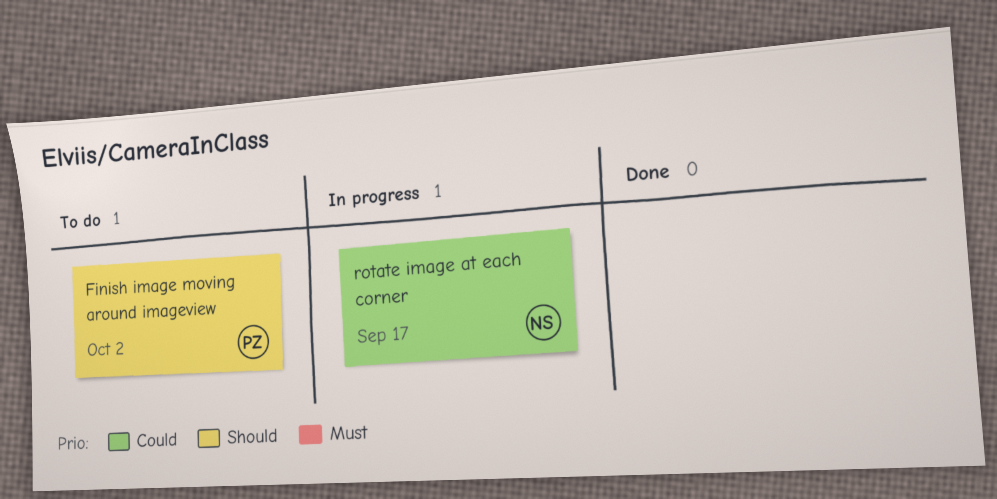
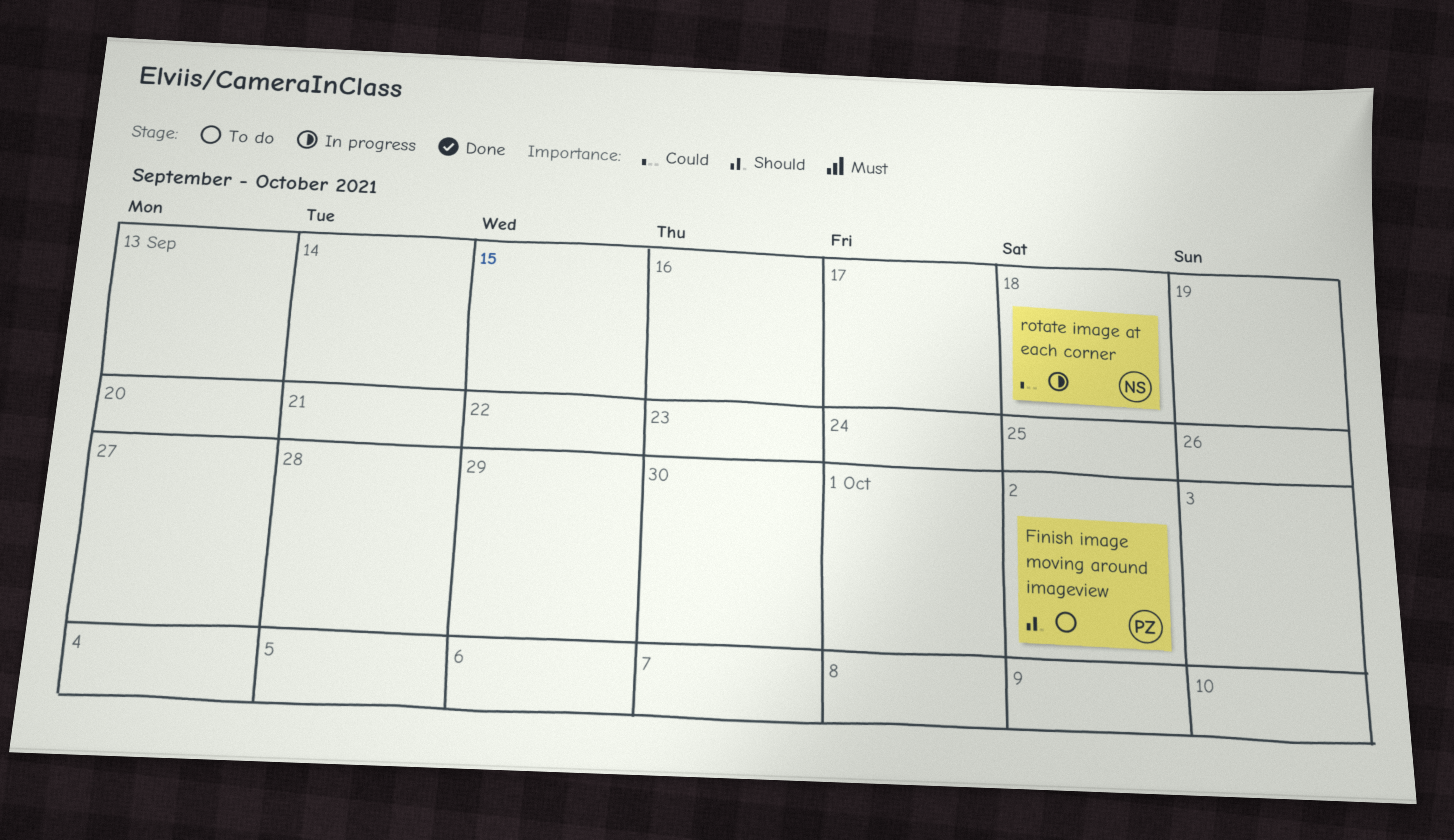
rotate image at each corner, due: Sep 17 -> Sep 18

